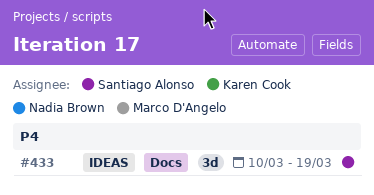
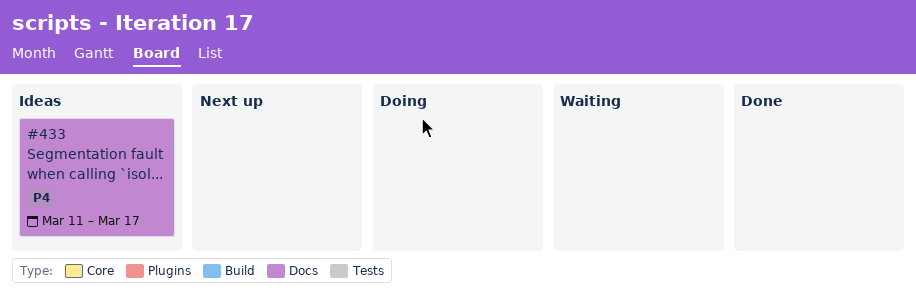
#433, start: Mar 10 -> Mar 11
#433, due: Mar 19 -> Mar 17

